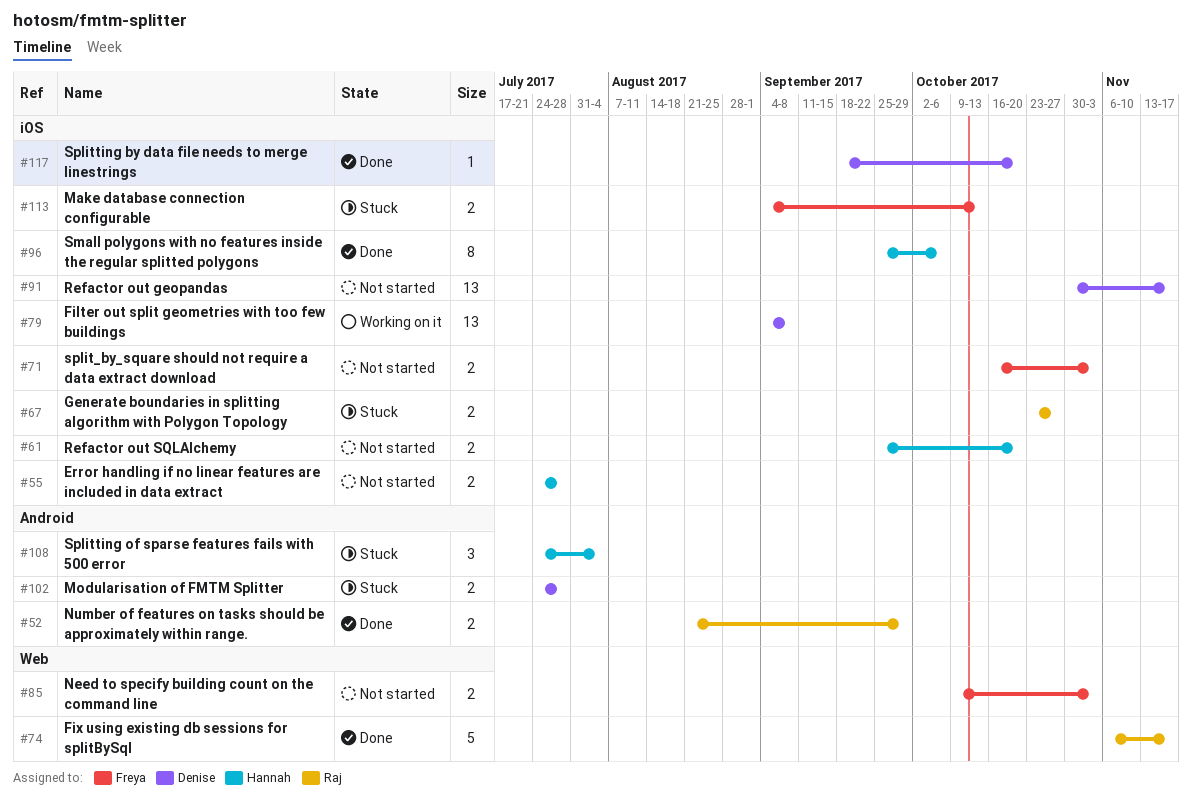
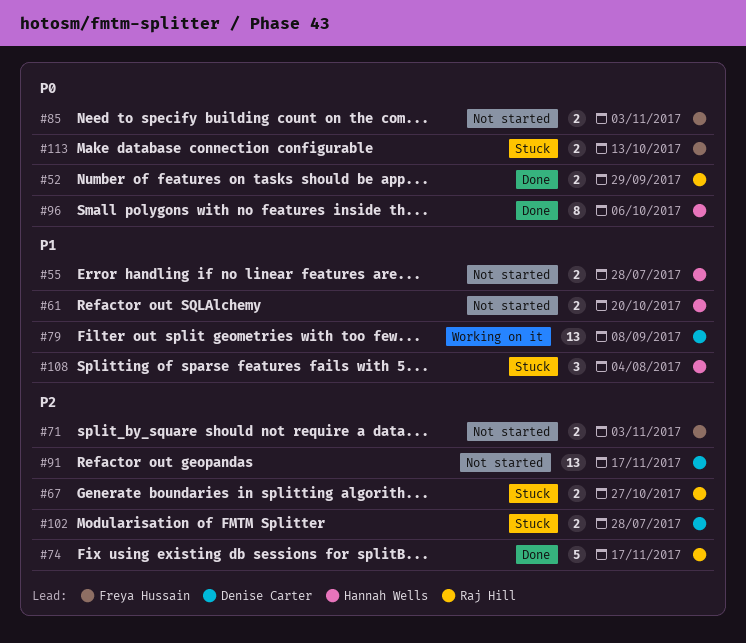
#117: present -> none

